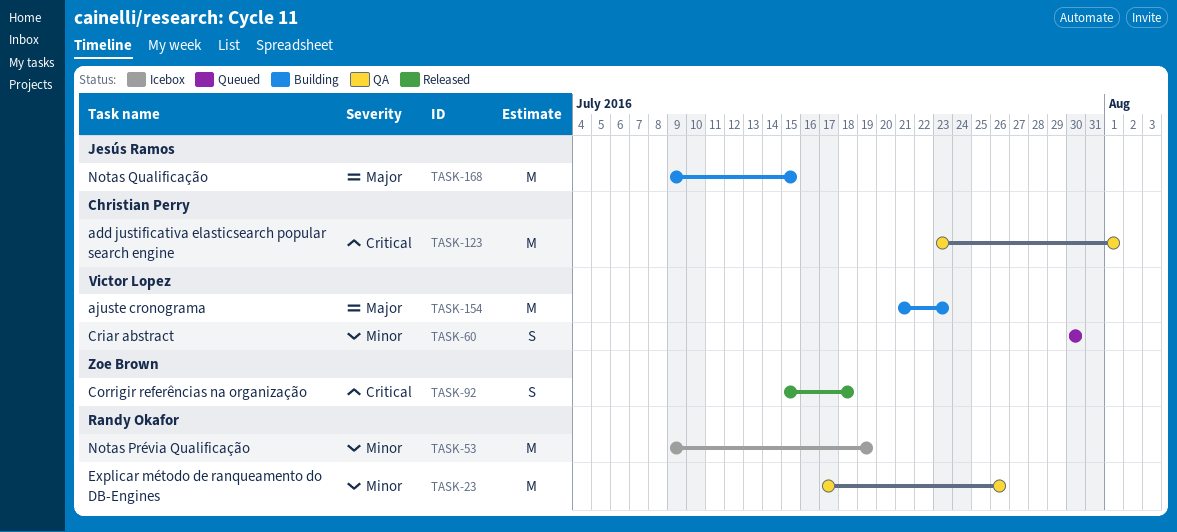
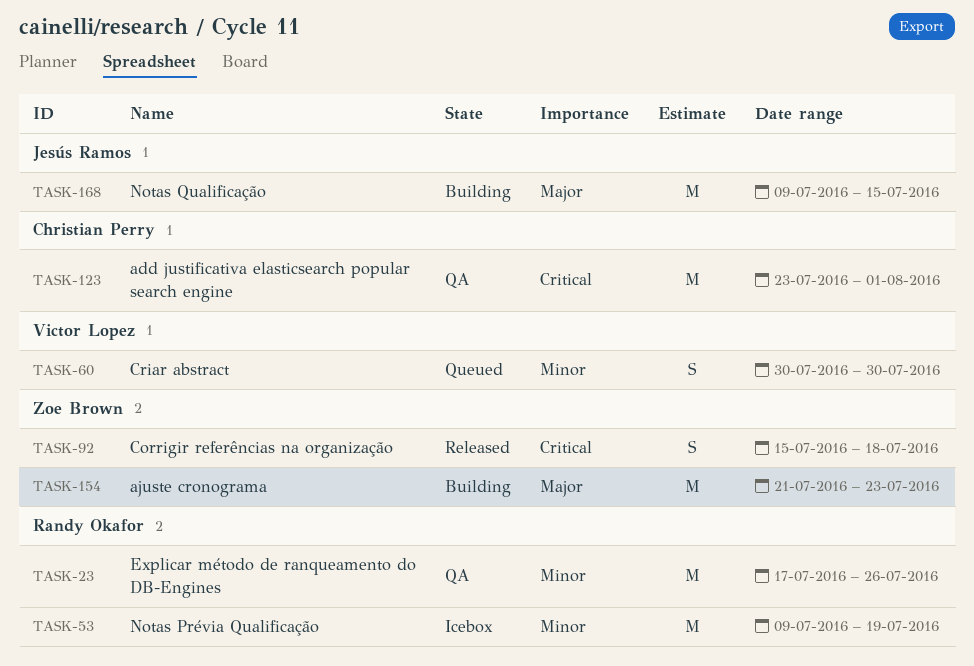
TASK-154, owner: Victor Lopez -> Zoe Brown

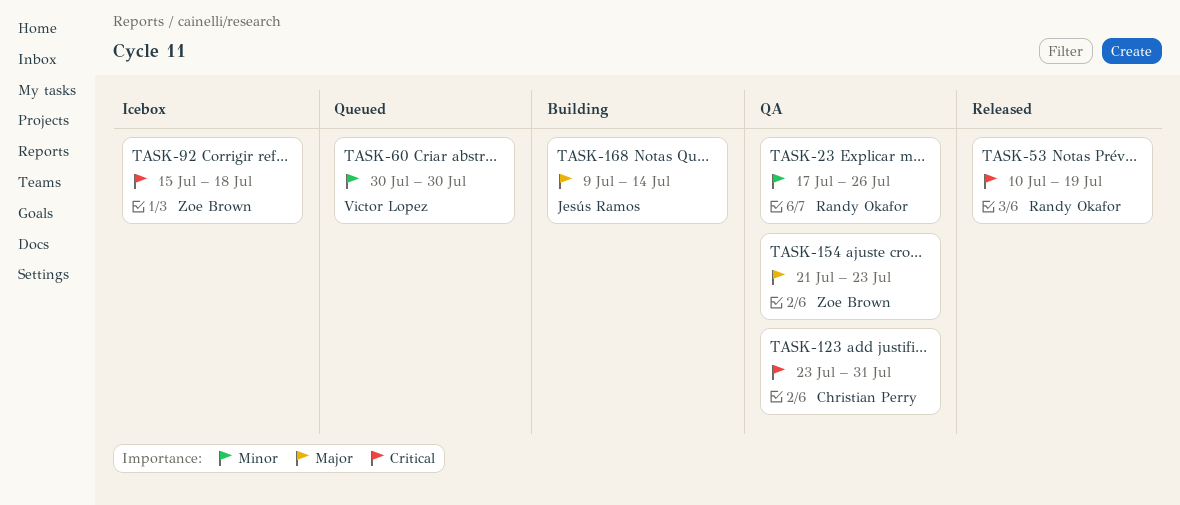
TASK-53, status: Icebox -> Released
TASK-53, priority: Minor -> Critical
TASK-53, start: Jul 9 -> Jul 10
TASK-92, status: Released -> Icebox
TASK-123, due: Aug 1 -> Jul 31
TASK-154, status: Building -> QA
TASK-168, due: Jul 15 -> Jul 14

